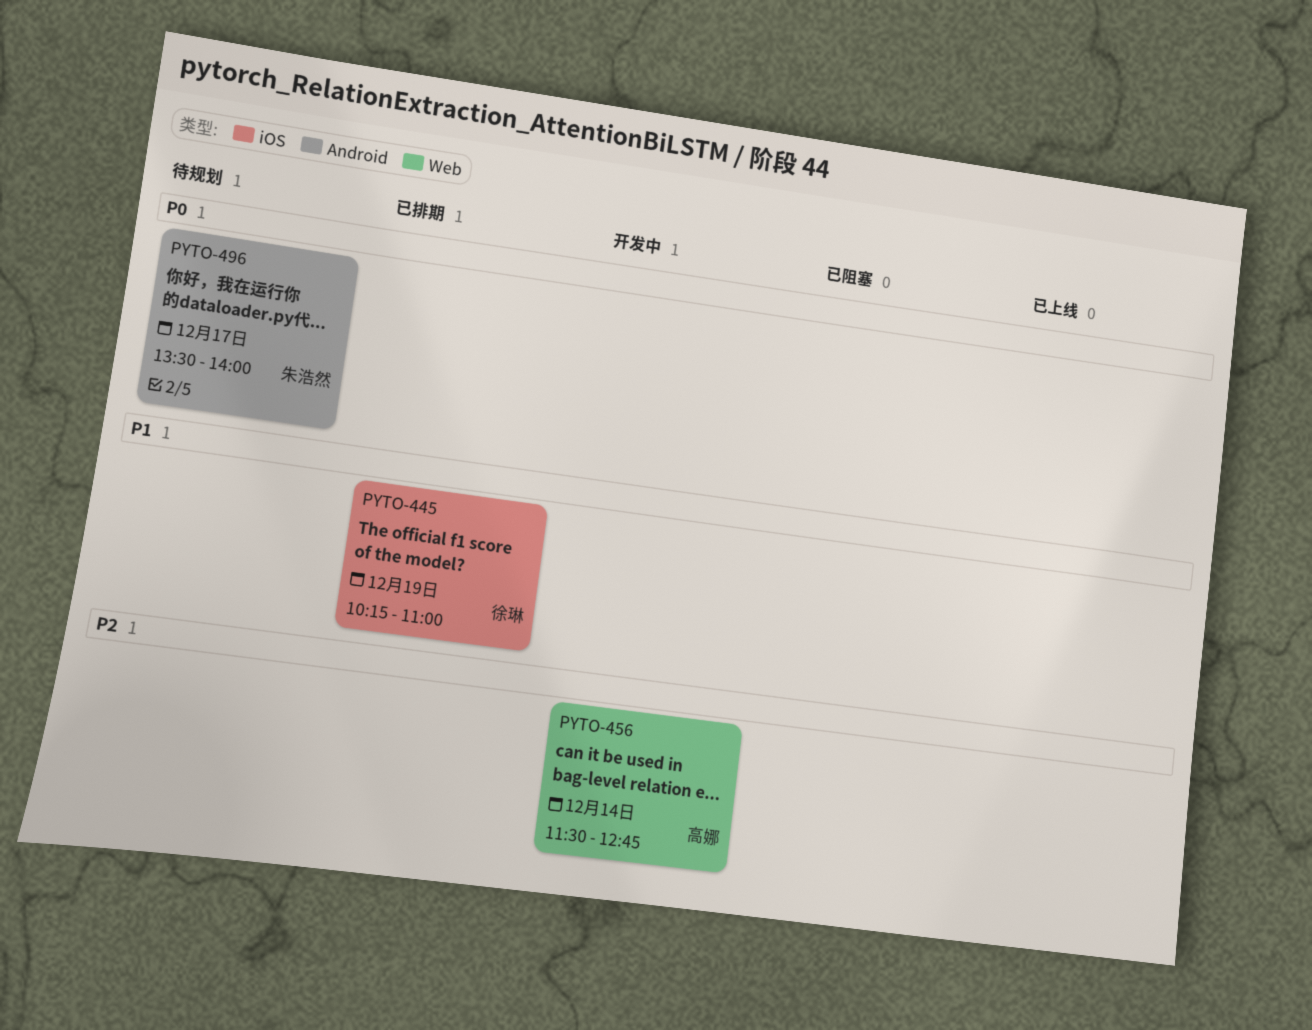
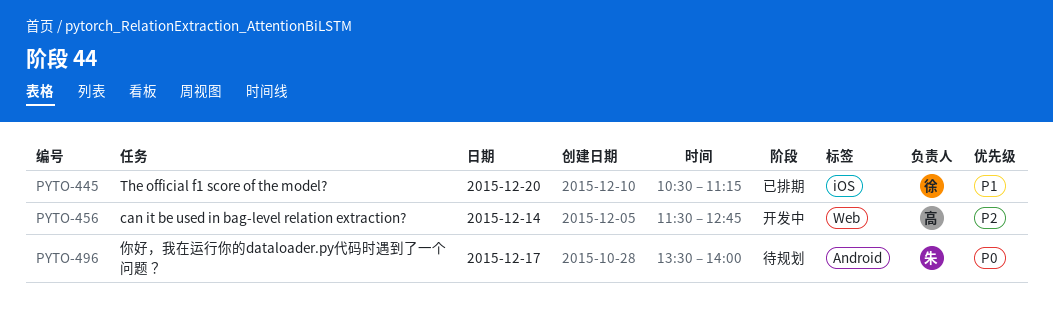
PYTO-445, day: Dec 19 -> Dec 20
PYTO-445, begins: 10:15 -> 10:30
PYTO-445, ends: 11:00 -> 11:15

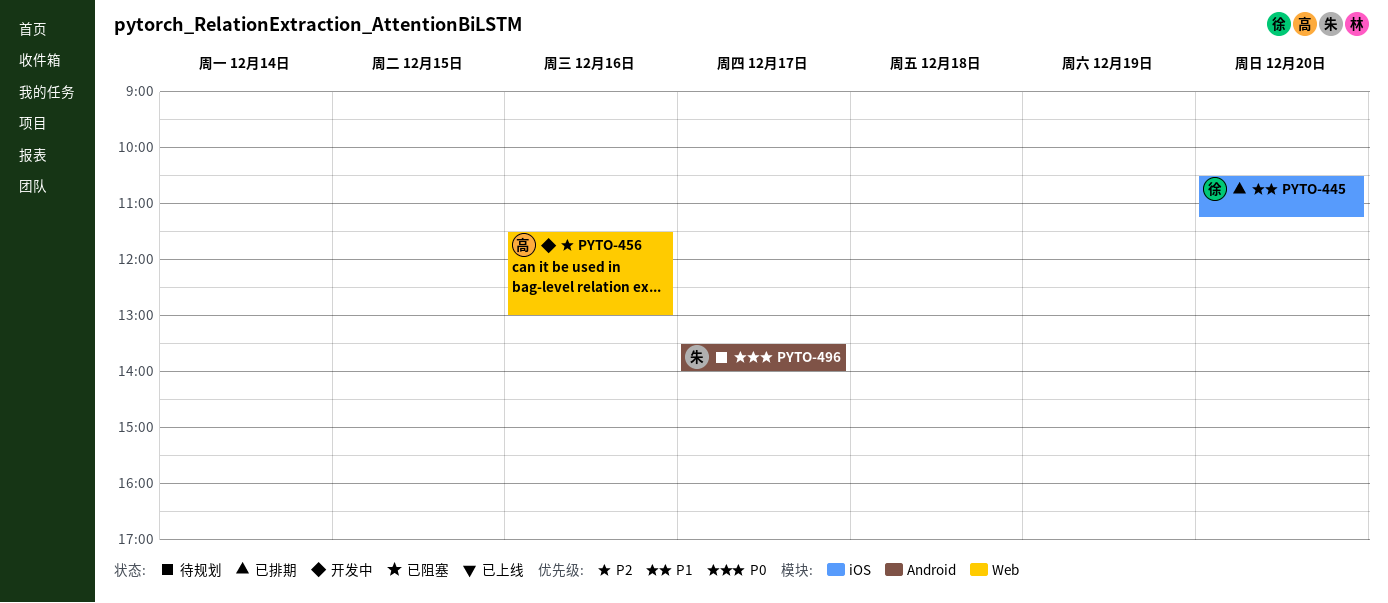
PYTO-456, day: Dec 14 -> Dec 16
PYTO-456, ends: 12:45 -> 13:00

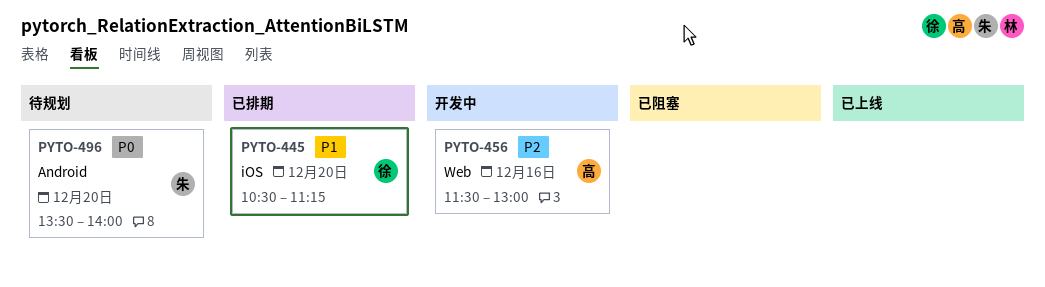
PYTO-496, day: Dec 17 -> Dec 20

